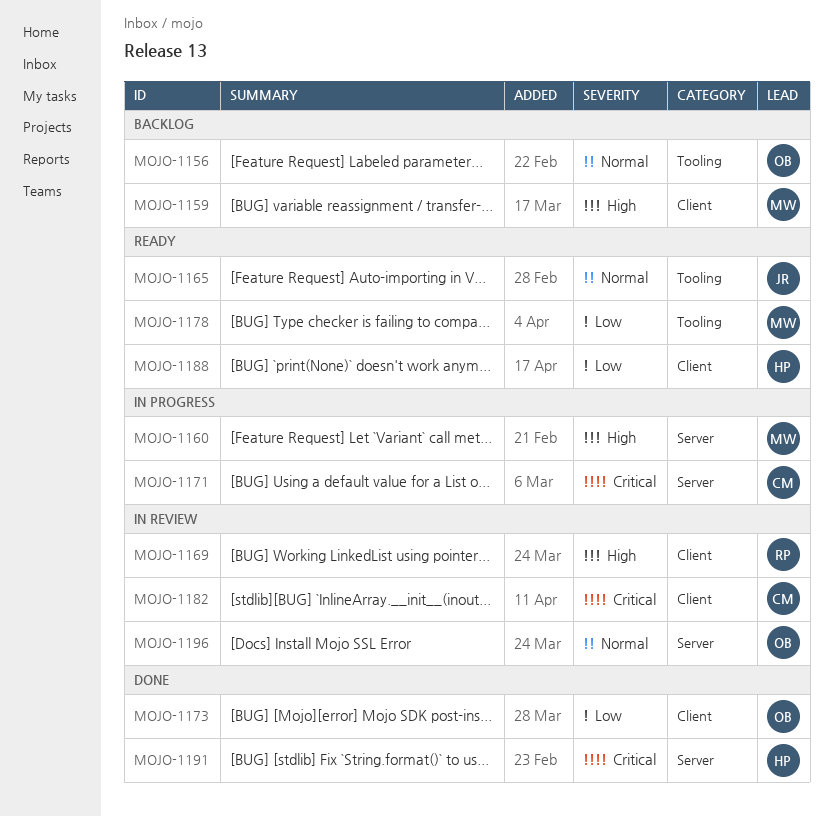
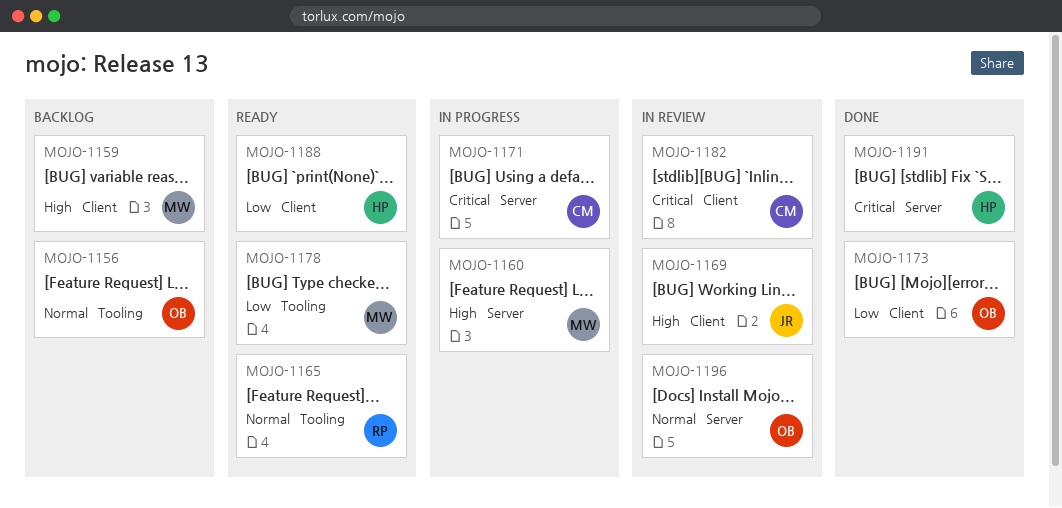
MOJO-1165, owner: JR -> RP
MOJO-1169, owner: RP -> JR

